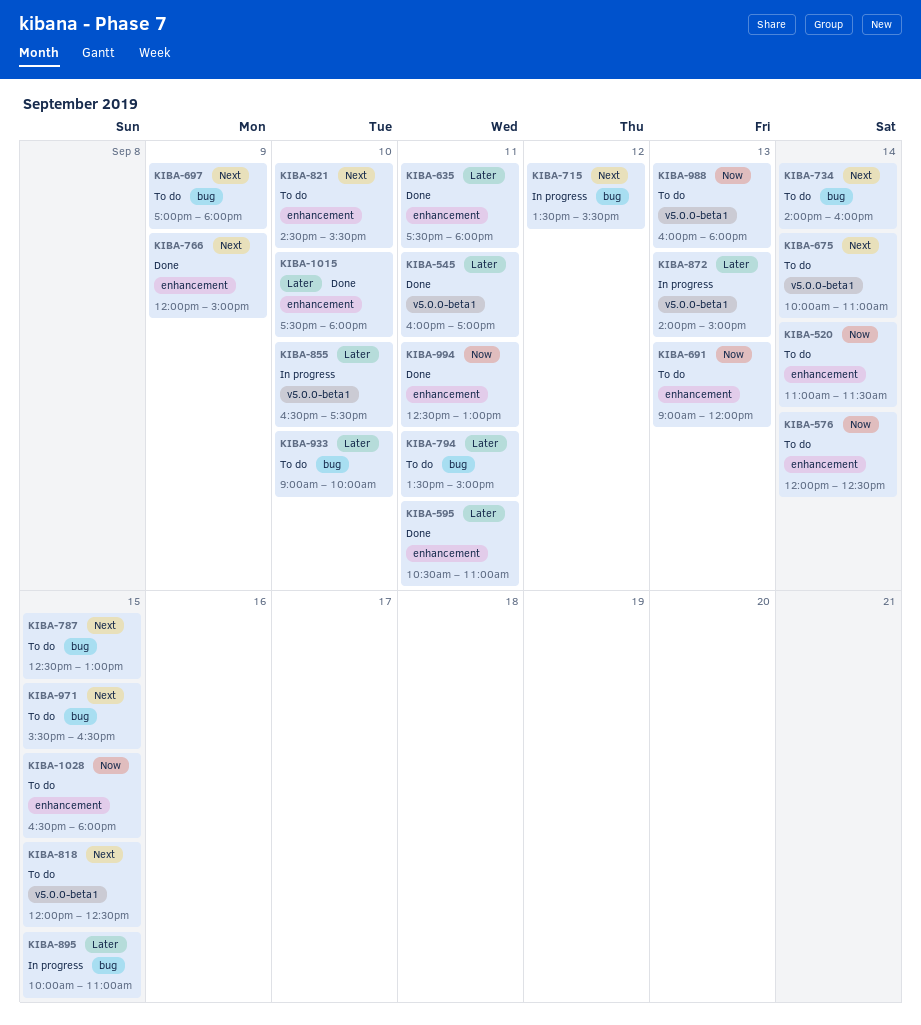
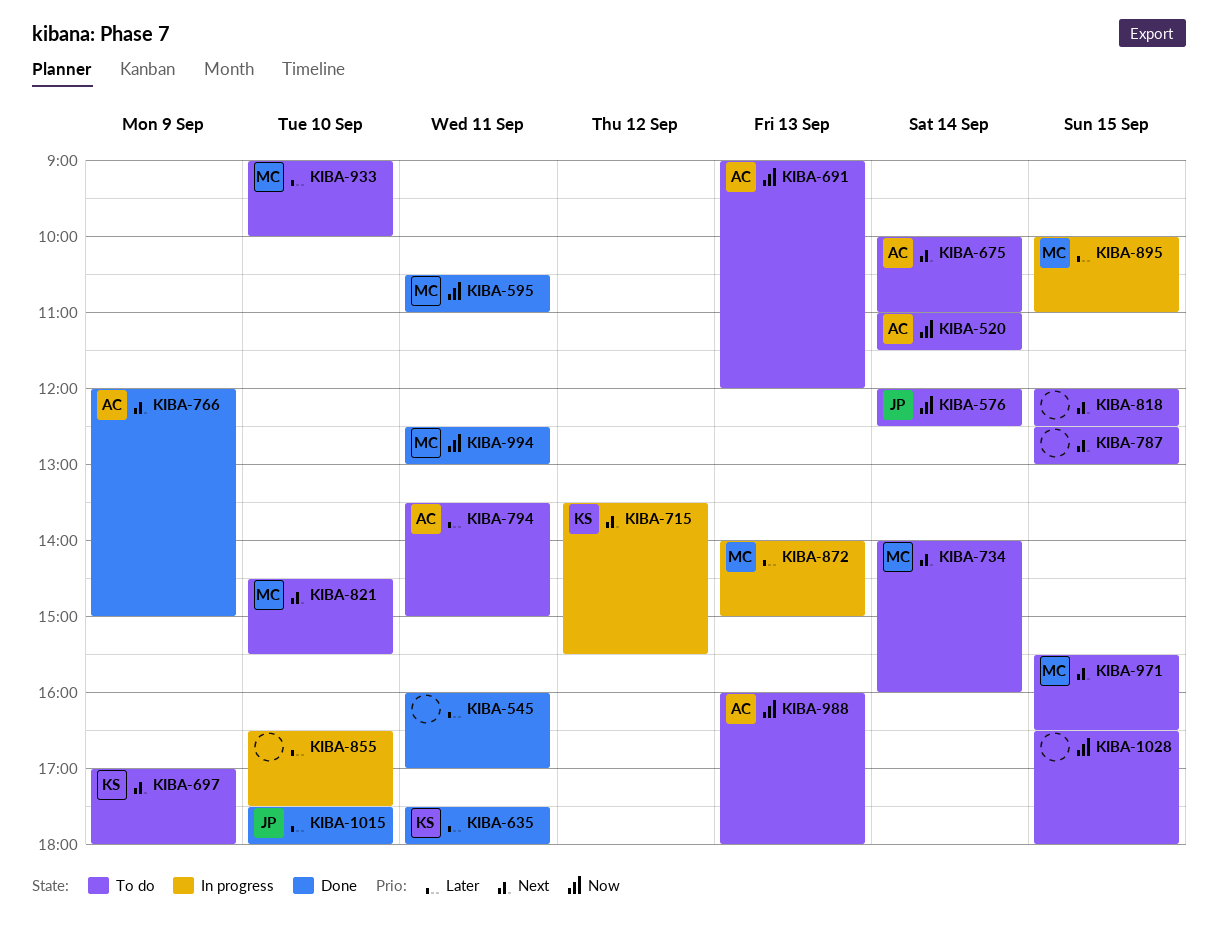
KIBA-595, priority: Later -> Now

